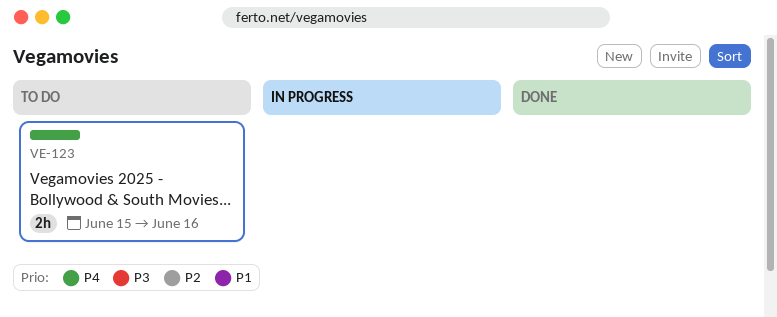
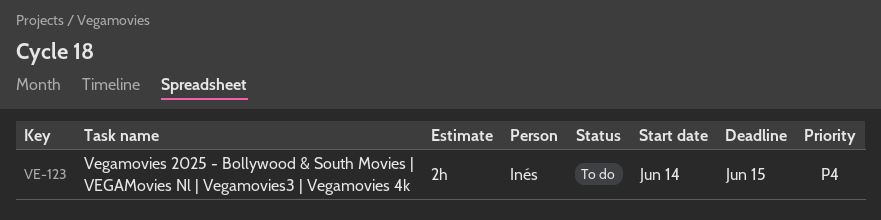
VE-123, start: Jun 15 -> Jun 14
VE-123, due: Jun 16 -> Jun 15

